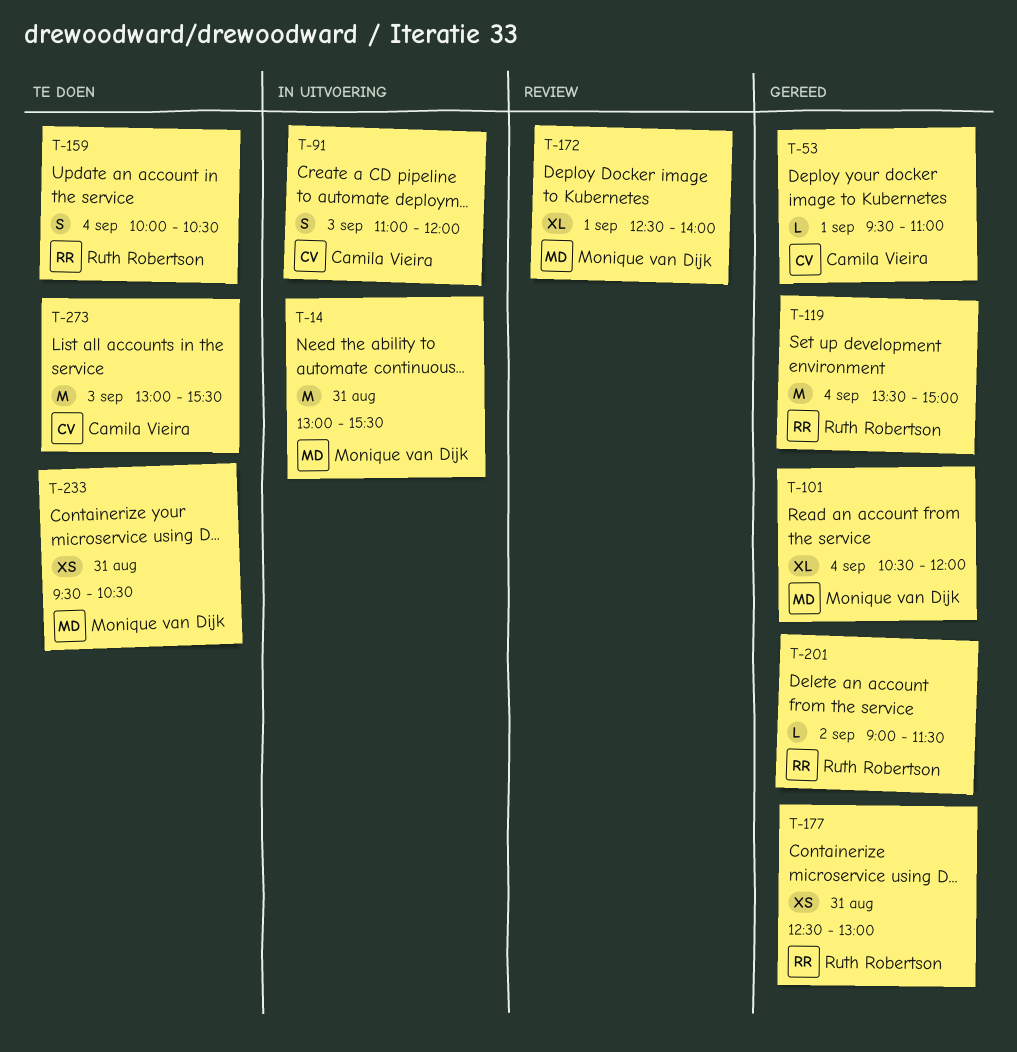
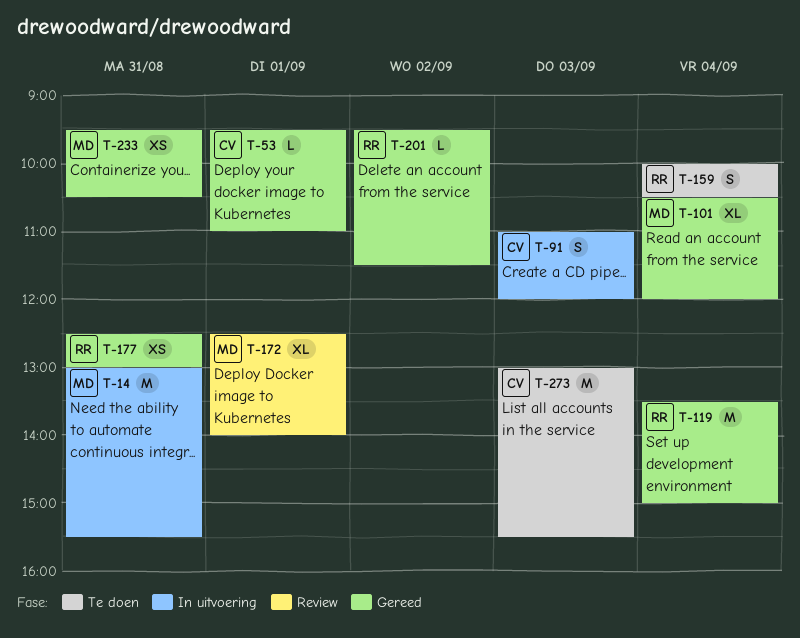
T-201, begins: 09:00 -> 09:30
T-233, status: Te doen -> Gereed

